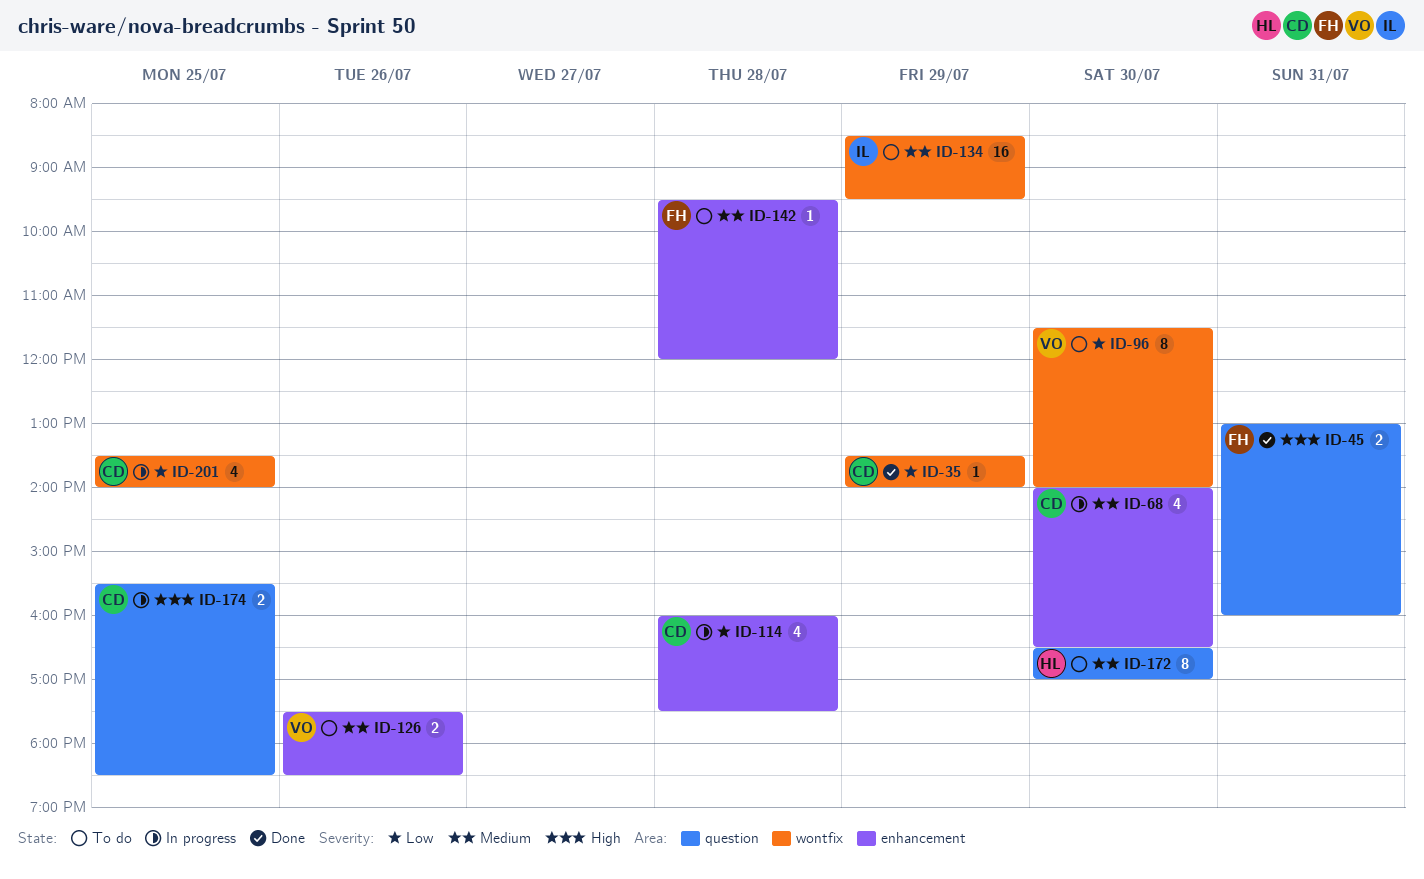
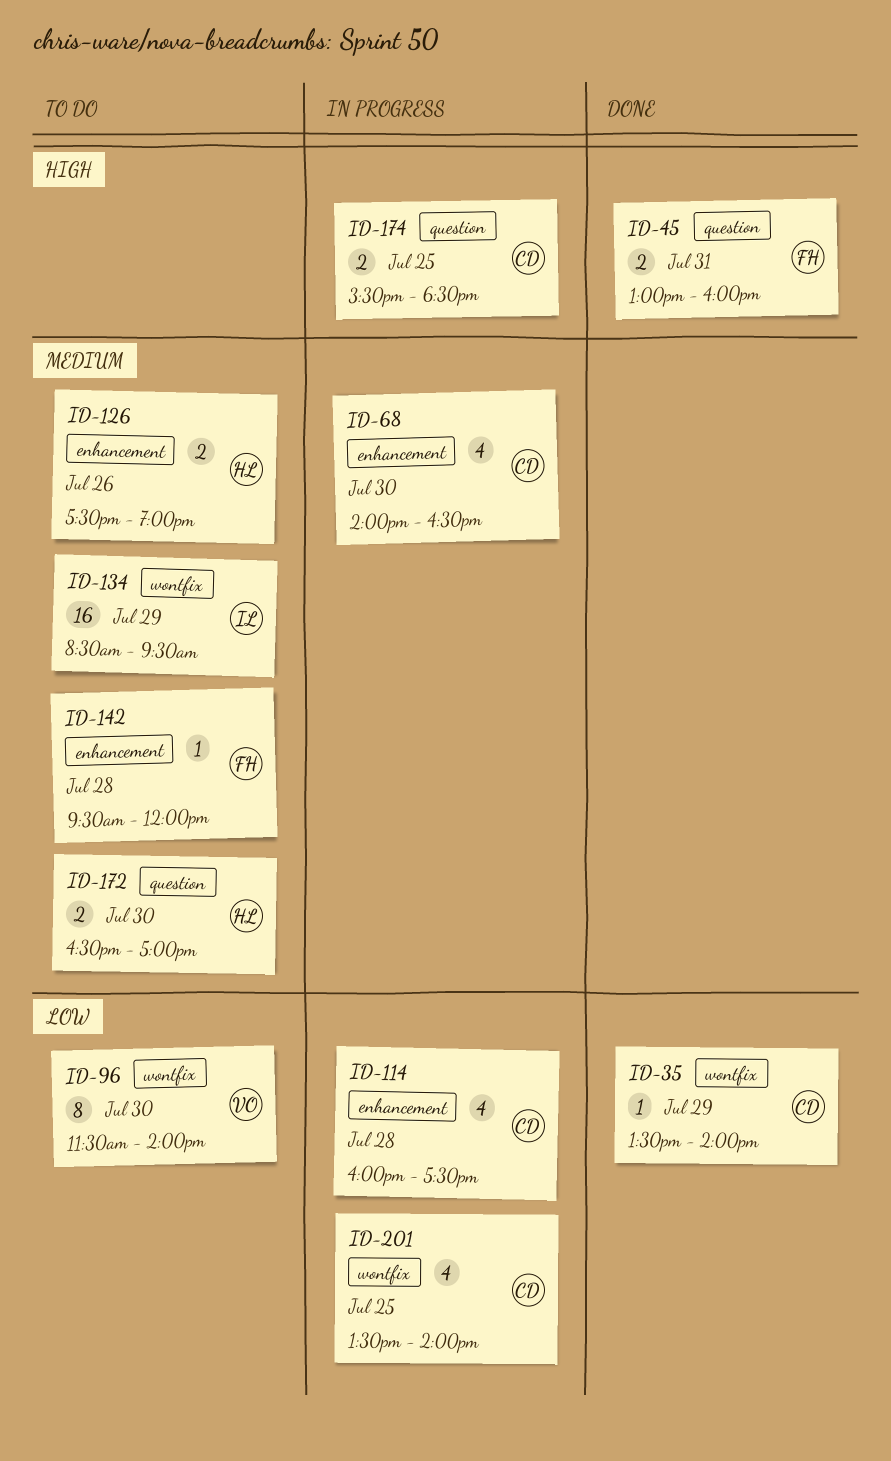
ID-126, owner: VO -> HL
ID-126, ends: 18:30 -> 19:00
ID-172, estimate: 8 -> 2

